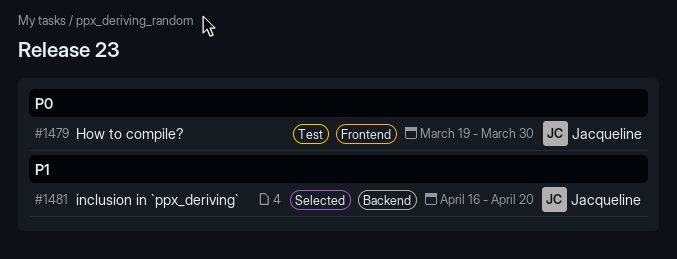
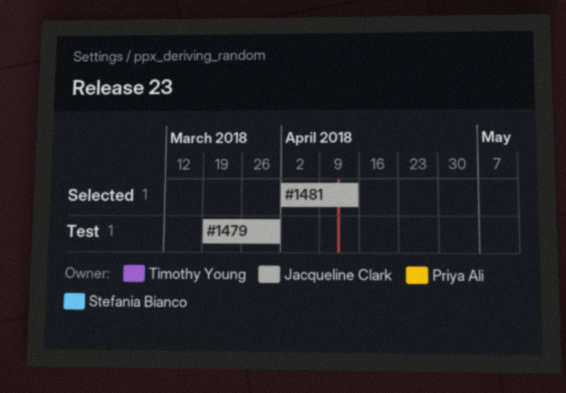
#1481, start: Apr 16 -> Apr 2
#1481, due: Apr 20 -> Apr 13

